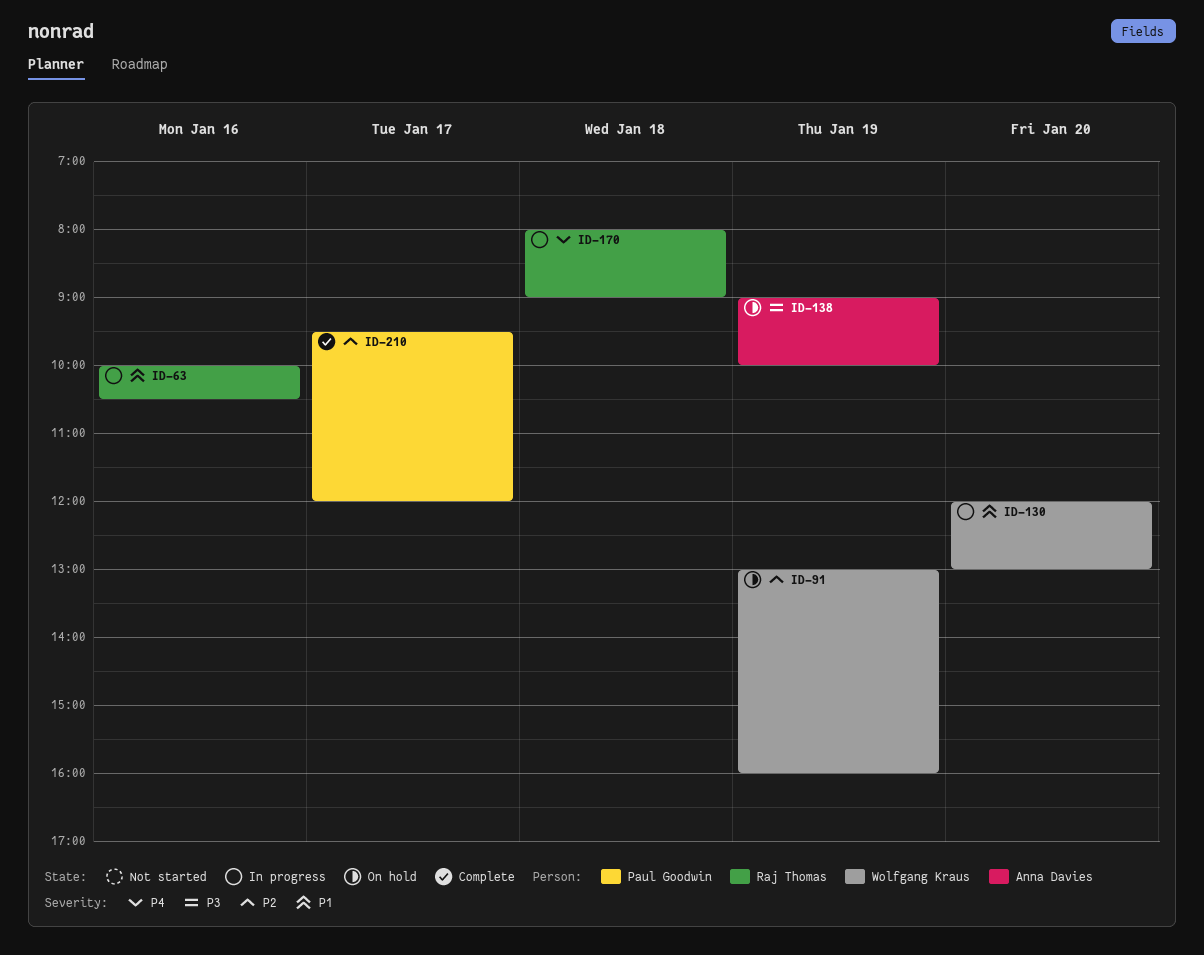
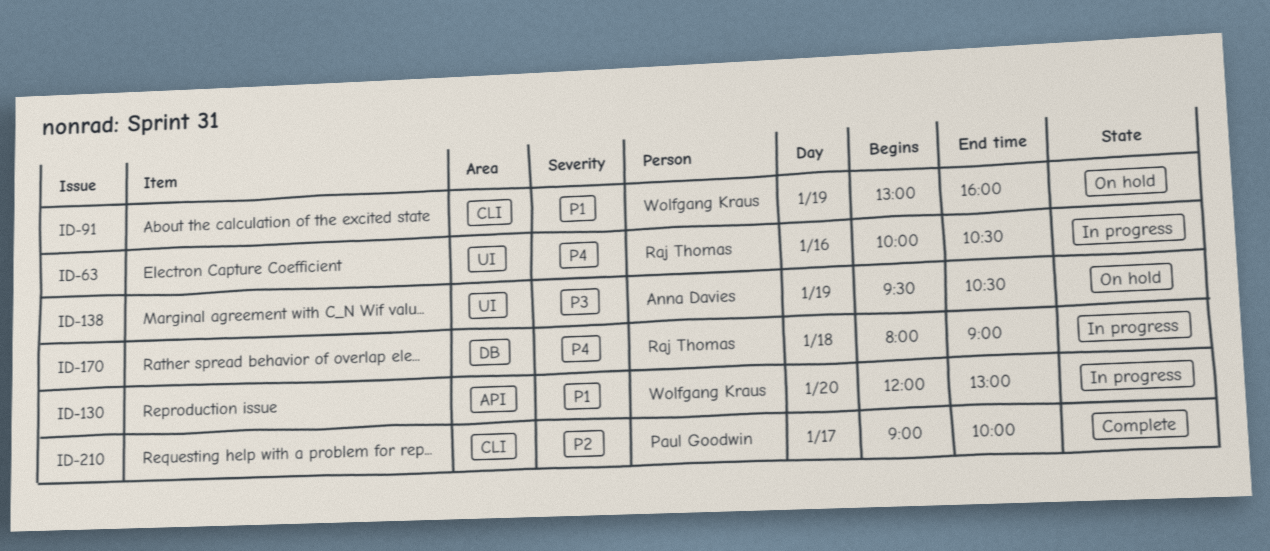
ID-63, priority: P1 -> P4
ID-91, priority: P2 -> P1
ID-138, begins: 09:00 -> 09:30
ID-138, ends: 10:00 -> 10:30
ID-210, begins: 09:30 -> 09:00
ID-210, ends: 12:00 -> 10:00

